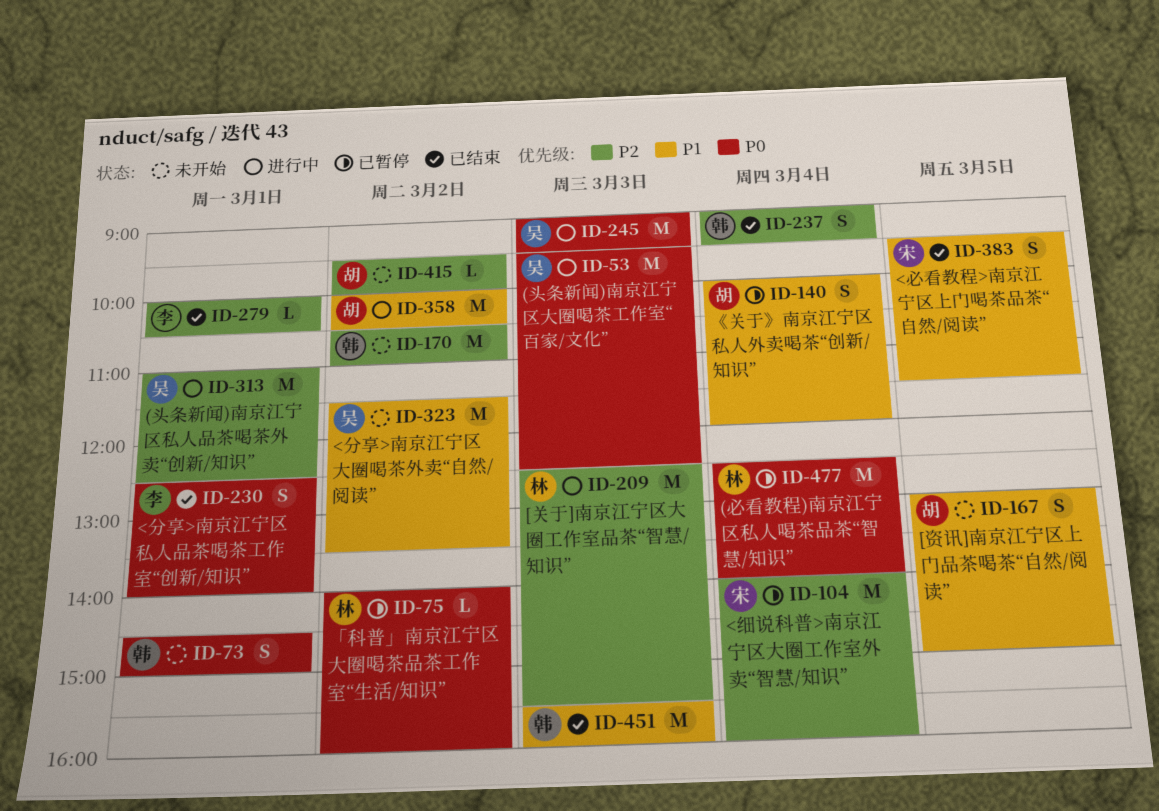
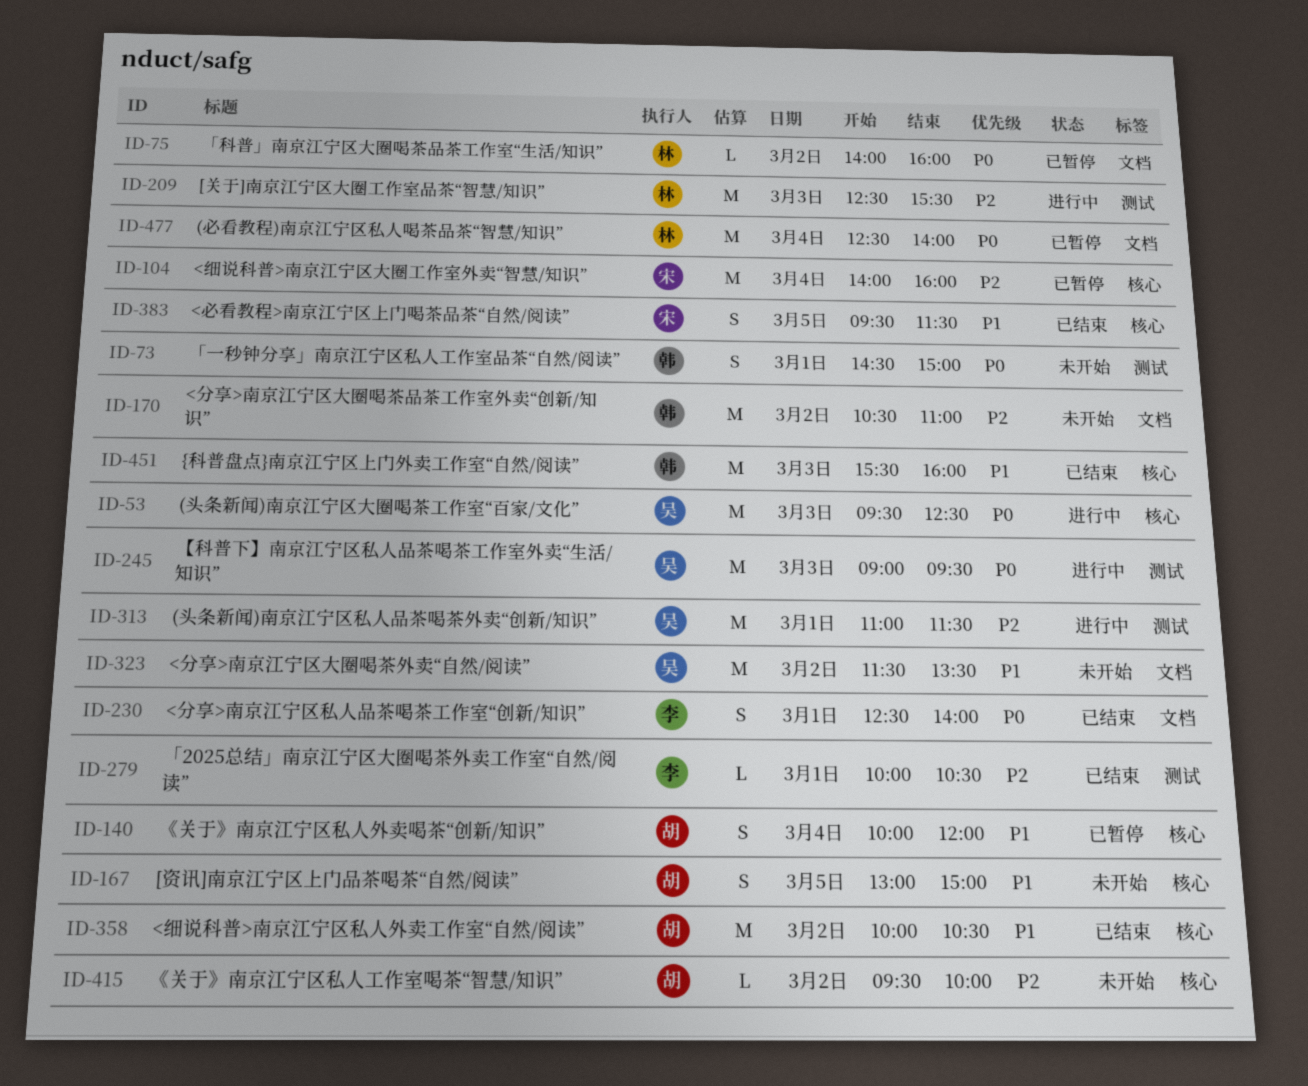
ID-237: present -> none
ID-313, ends: 12:30 -> 11:30
ID-358, status: 进行中 -> 已结束

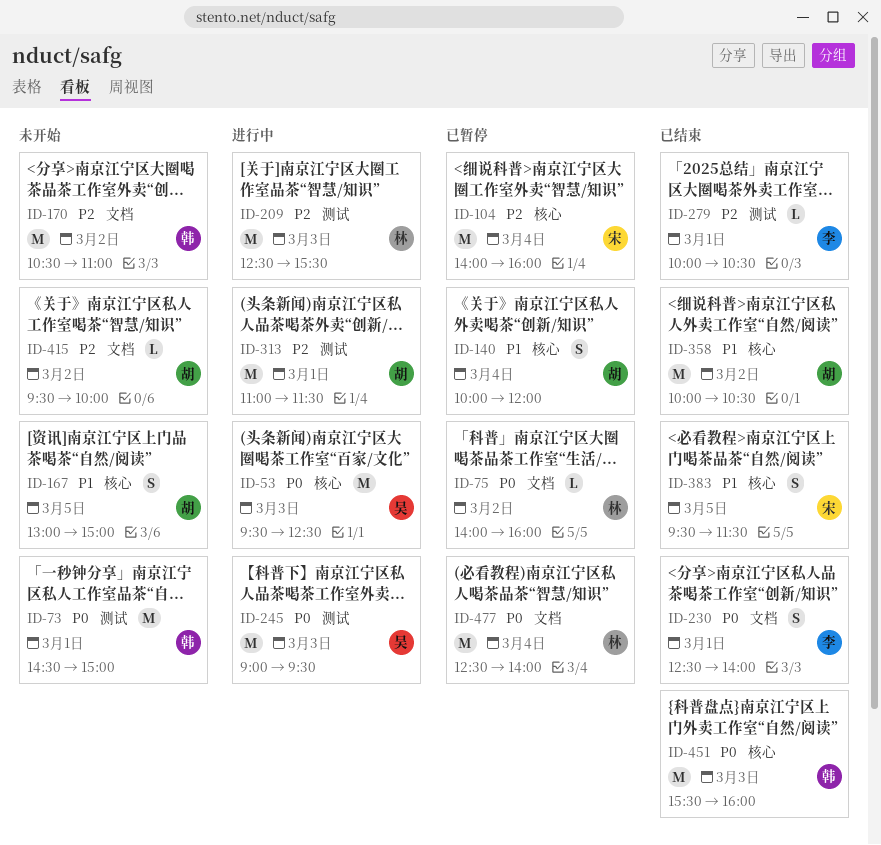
ID-73, estimate: S -> M
ID-313, owner: 吴 -> 胡
ID-323: present -> none
ID-415, label: 核心 -> 文档
ID-451, priority: P1 -> P0

